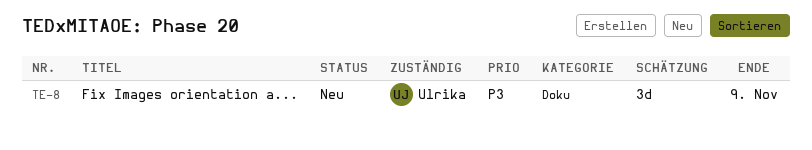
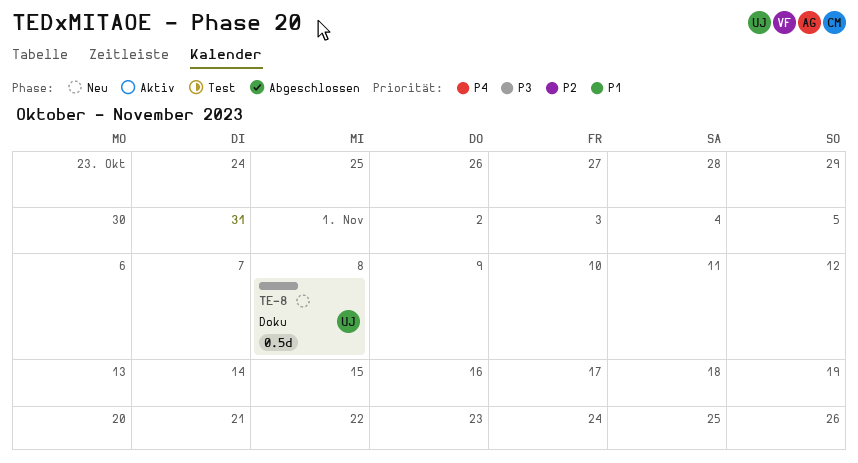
TE-8, estimate: 3d -> 0.5d
TE-8, due: Nov 9 -> Nov 8

